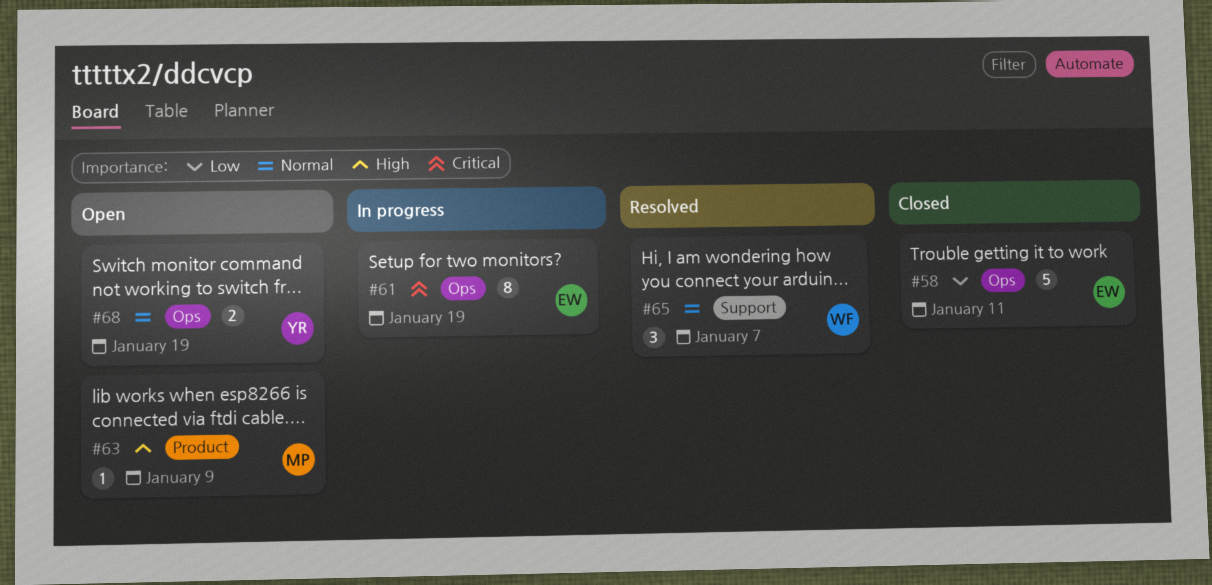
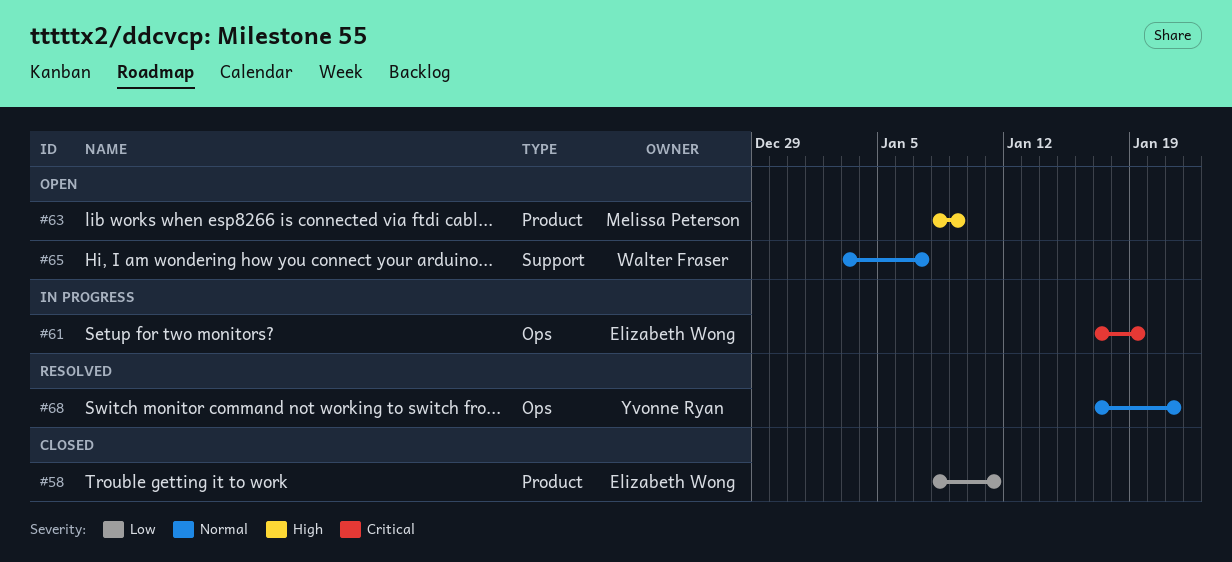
#58, label: Ops -> Product
#65, status: Resolved -> Open
#68, status: Open -> Resolved
#68, due: Jan 19 -> Jan 21

